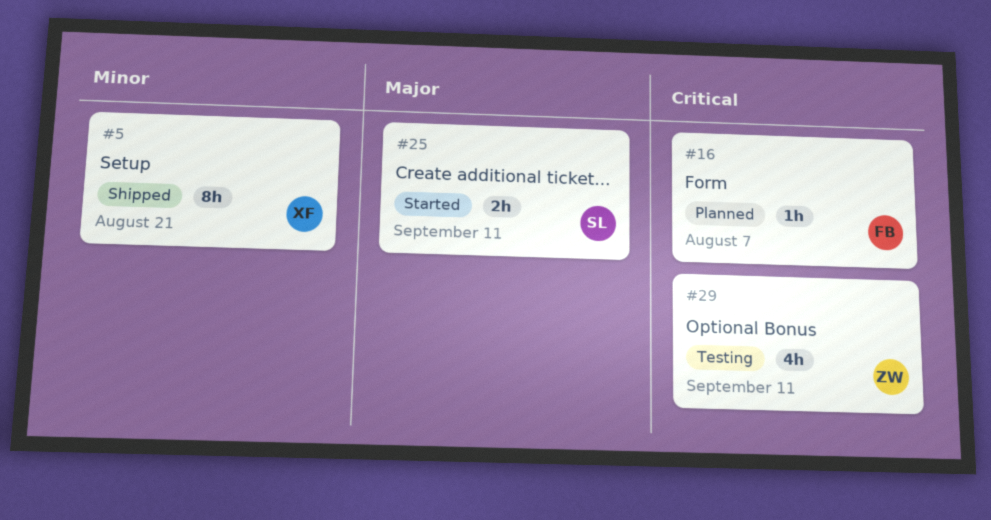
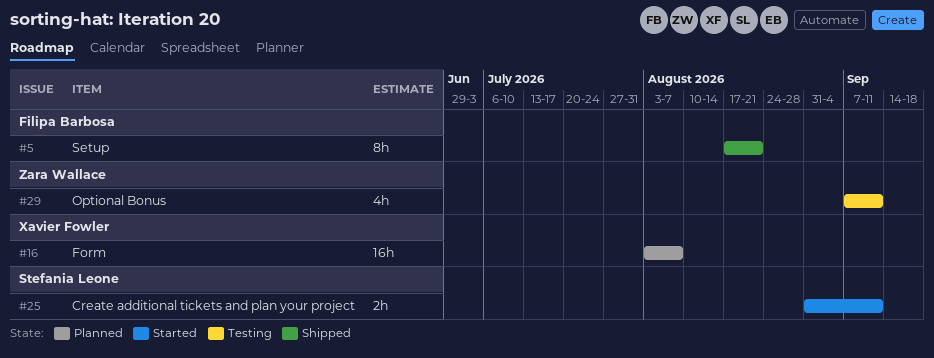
#5, owner: Xavier Fowler -> Filipa Barbosa
#16, owner: Filipa Barbosa -> Xavier Fowler
#16, estimate: 1h -> 16h

